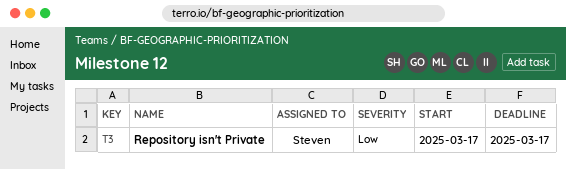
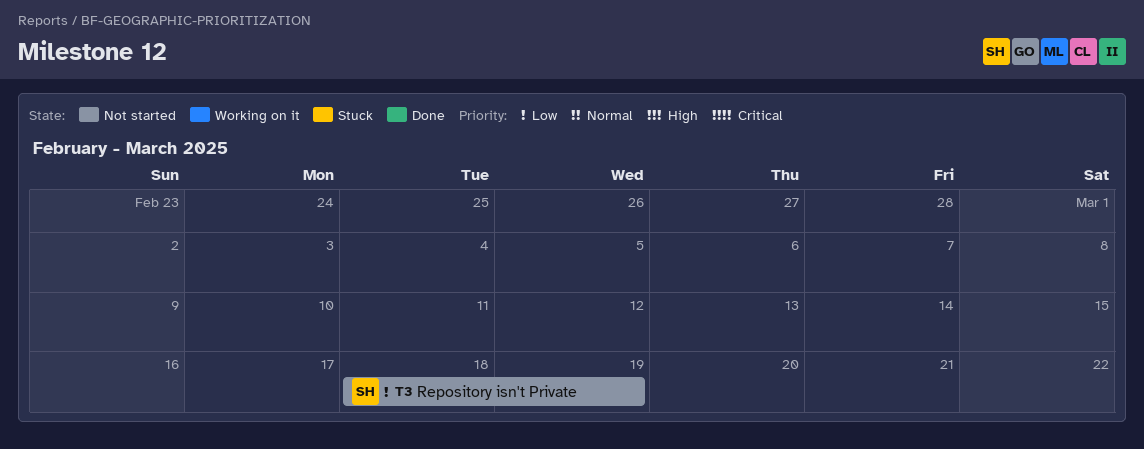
T3, start: Mar 17 -> Mar 18
T3, due: Mar 17 -> Mar 19

